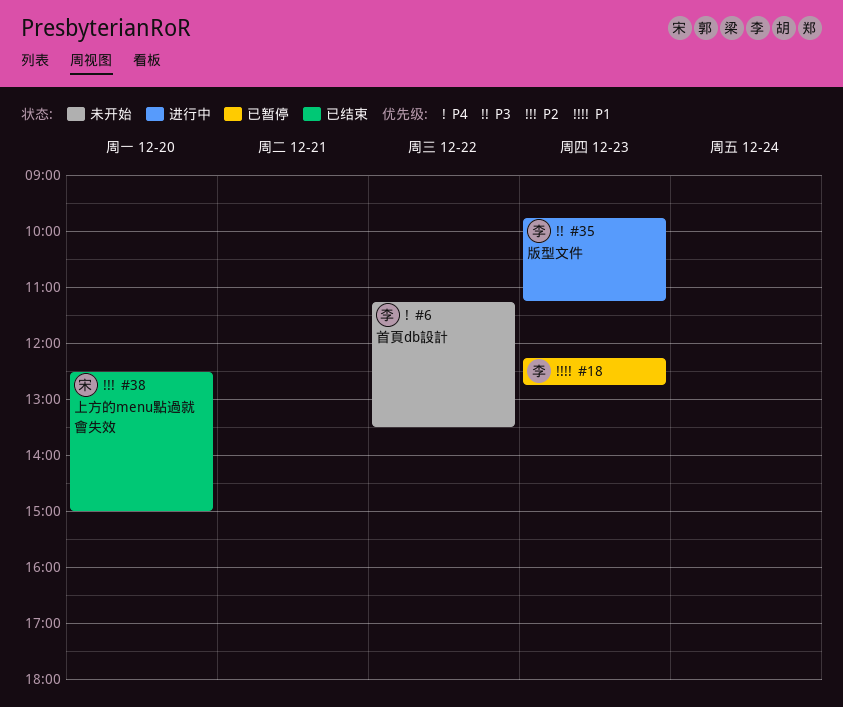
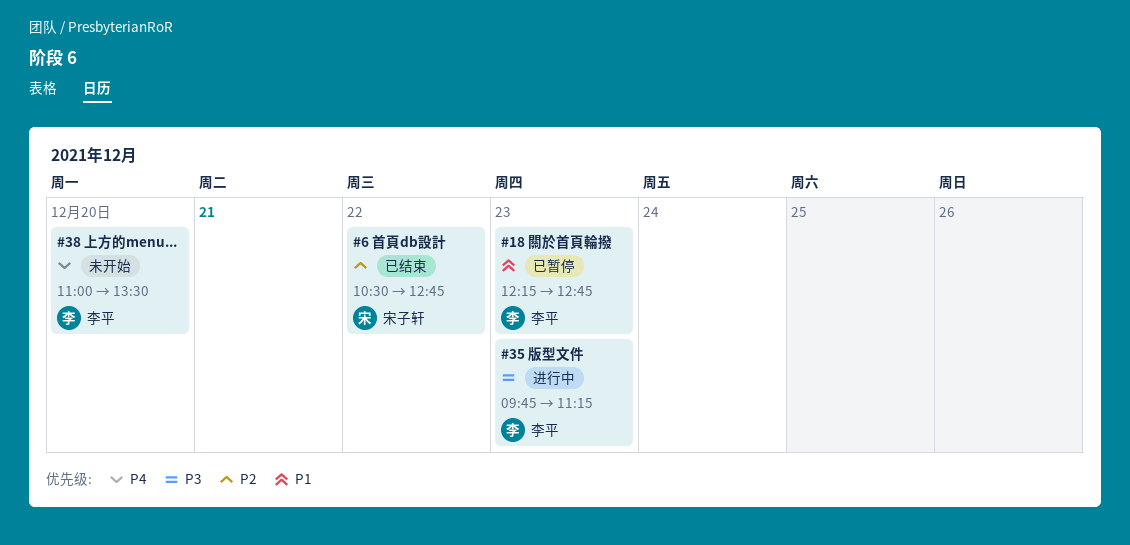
#6, status: 未开始 -> 已结束
#6, owner: 李平 -> 宋子轩
#6, priority: P4 -> P2
#6, begins: 11:15 -> 10:30
#6, ends: 13:30 -> 12:45
#38, status: 已结束 -> 未开始
#38, owner: 宋子轩 -> 李平
#38, priority: P2 -> P4
#38, begins: 12:30 -> 11:00
#38, ends: 15:00 -> 13:30

